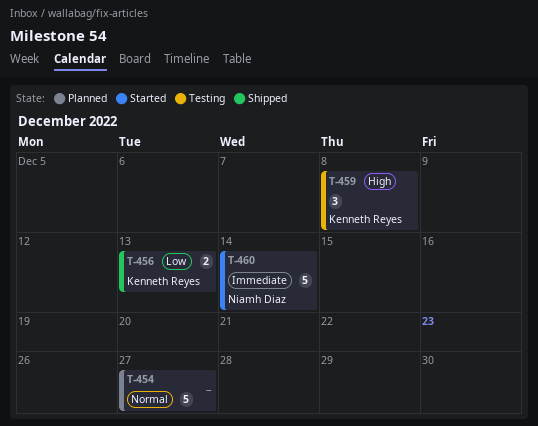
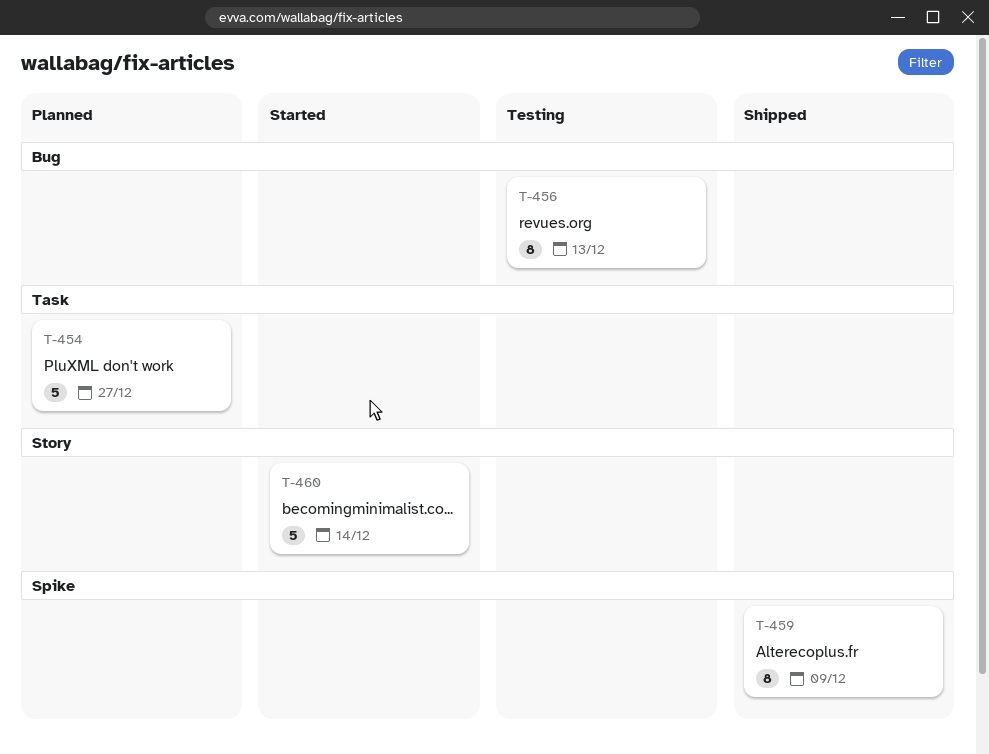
T-456, status: Shipped -> Testing
T-456, estimate: 2 -> 8
T-459, status: Testing -> Shipped
T-459, estimate: 3 -> 8
T-459, due: Dec 8 -> Dec 9

